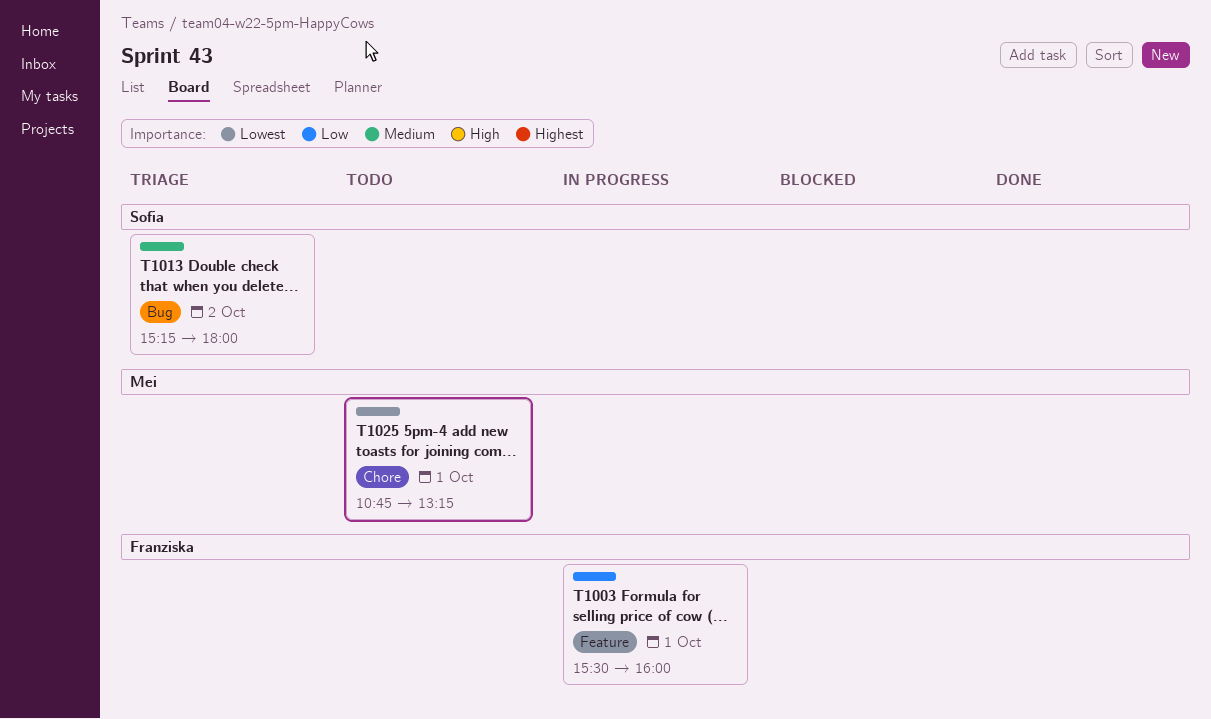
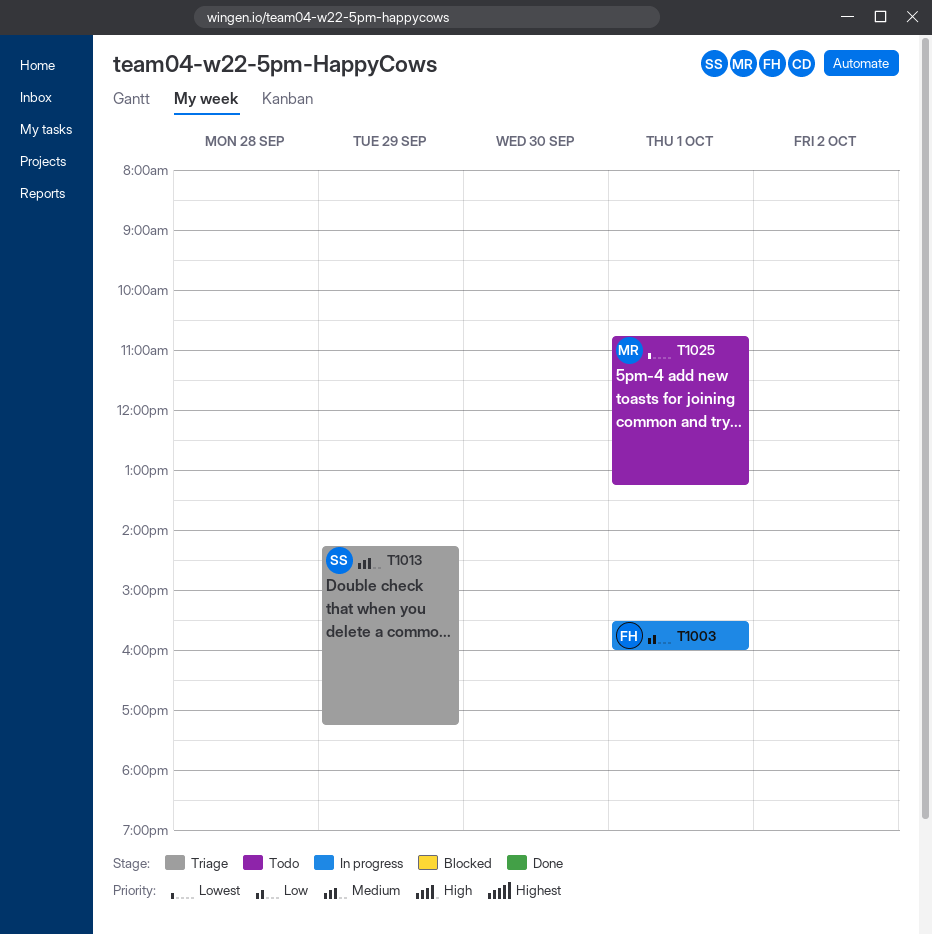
T1013, day: Oct 2 -> Sep 29
T1013, begins: 15:15 -> 14:15
T1013, ends: 18:00 -> 17:15

